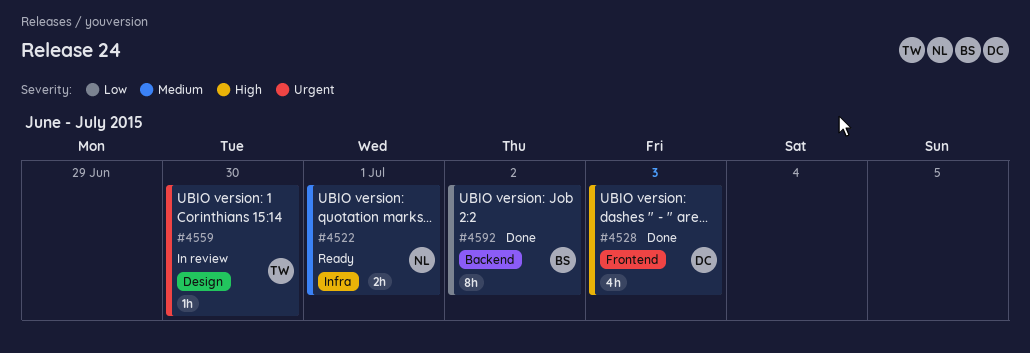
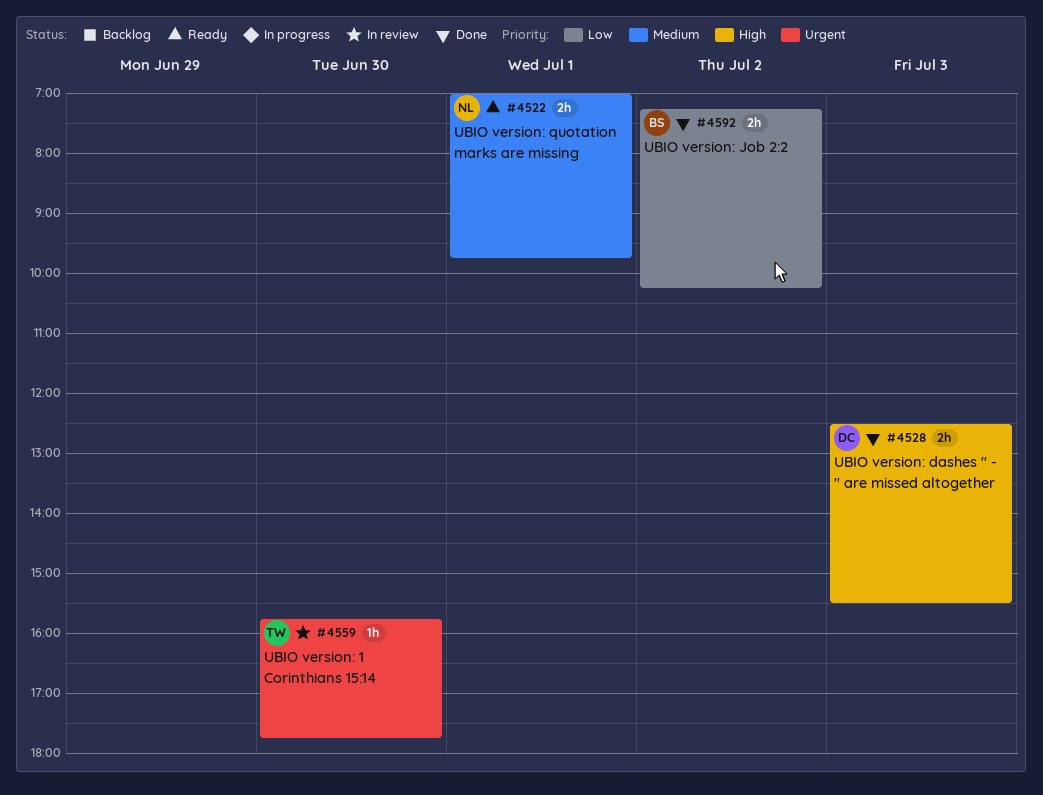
#4528, estimate: 4h -> 2h
#4592, estimate: 8h -> 2h

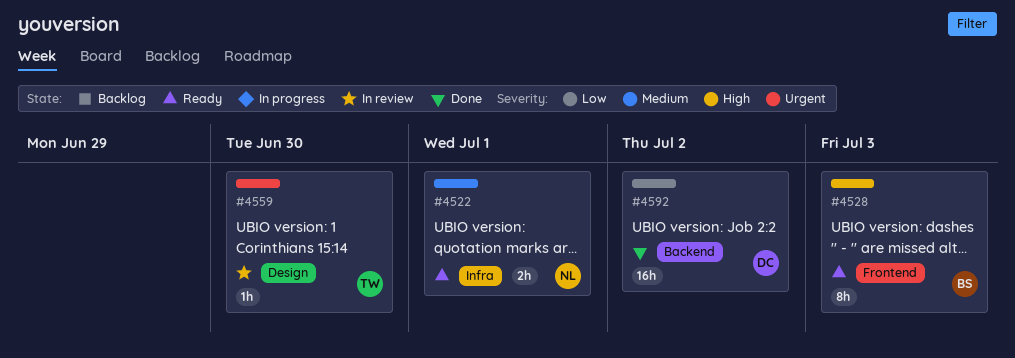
#4528, status: Done -> Ready
#4528, owner: DC -> BS
#4528, estimate: 2h -> 8h
#4592, owner: BS -> DC
#4592, estimate: 2h -> 16h

